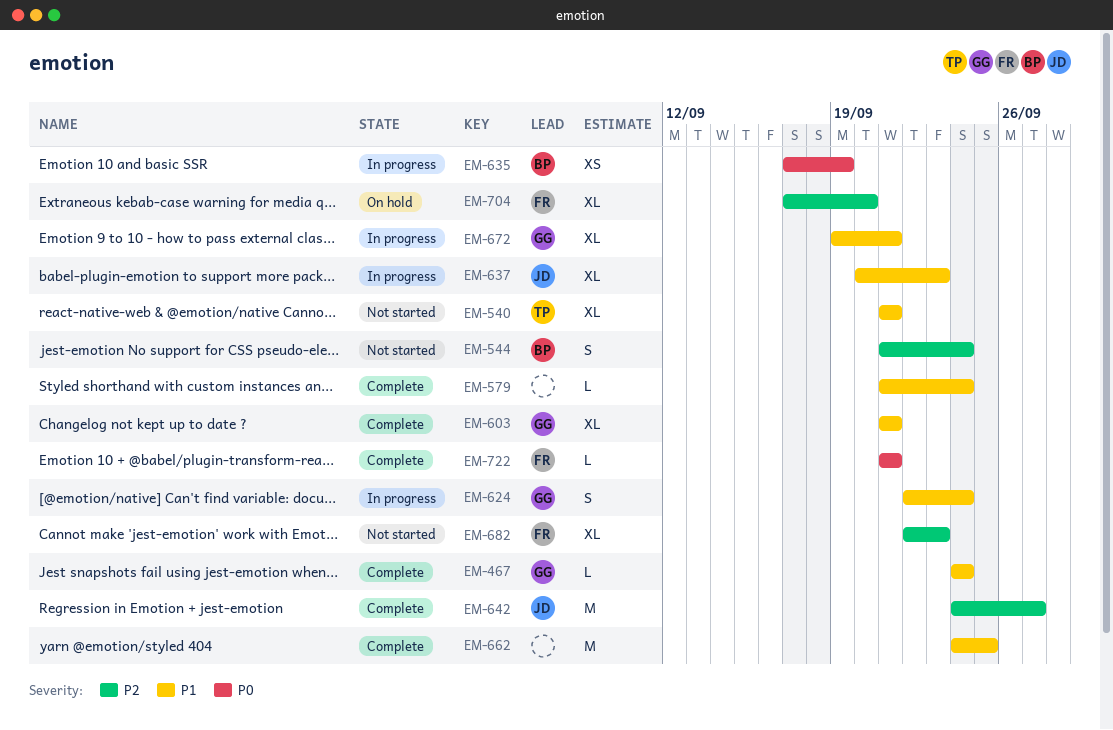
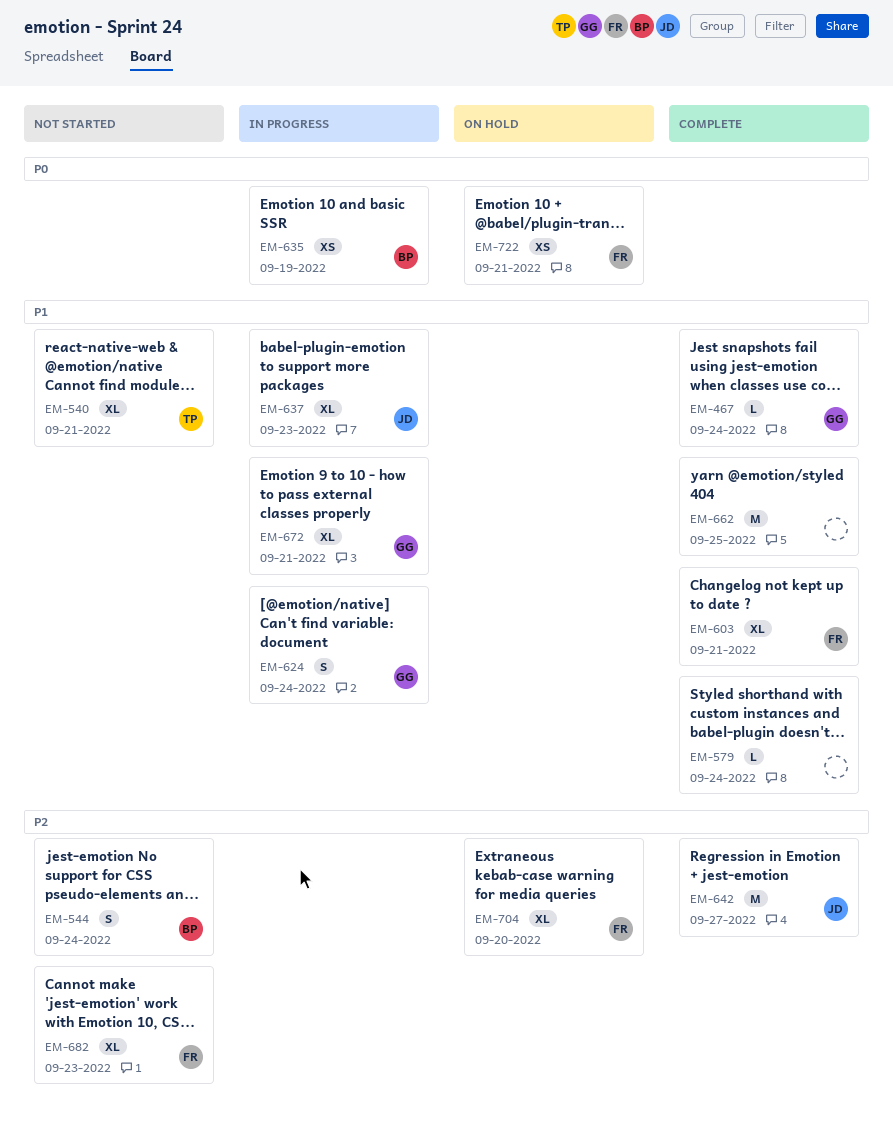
EM-603, owner: GG -> FR
EM-722, status: Complete -> On hold
EM-722, estimate: L -> XS

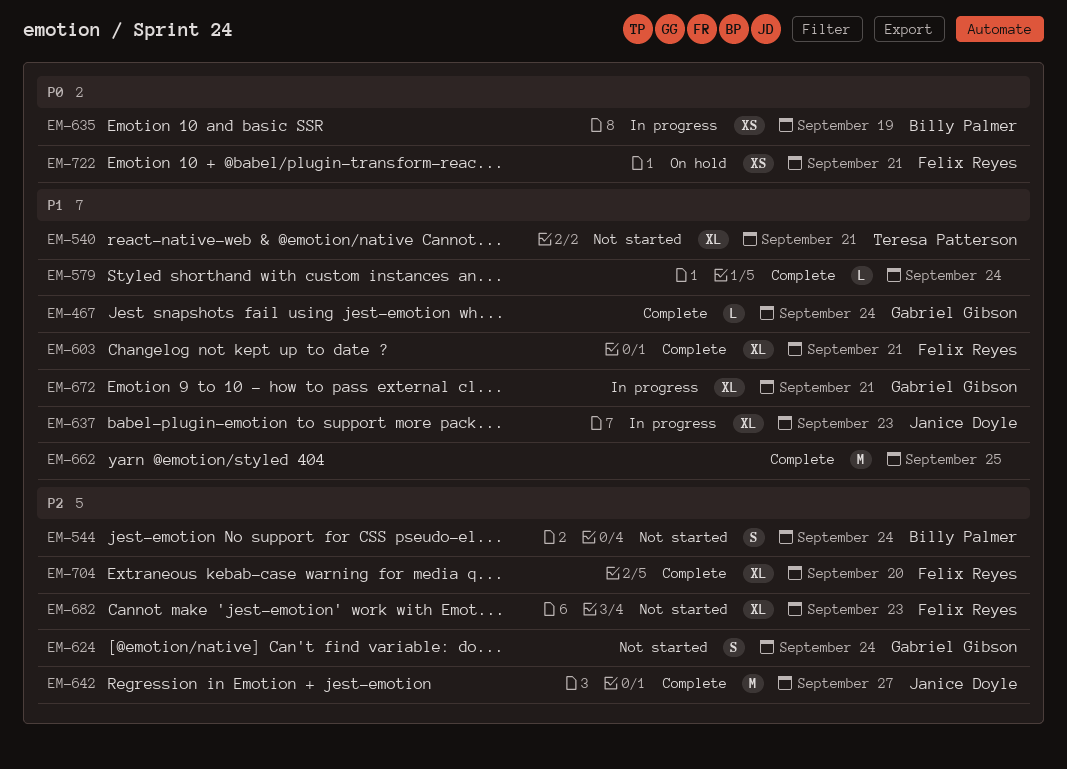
EM-624, status: In progress -> Not started
EM-624, priority: P1 -> P2
EM-704, status: On hold -> Complete

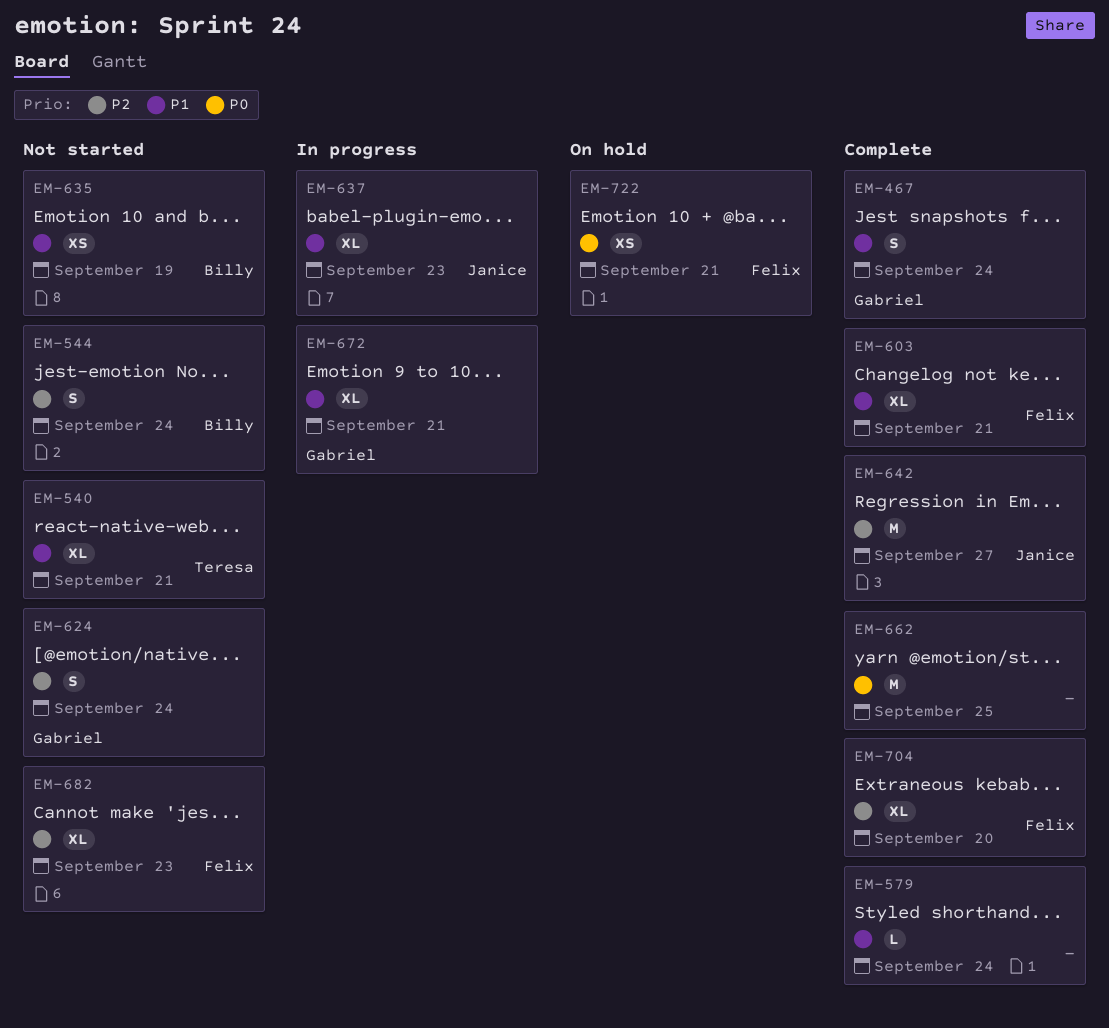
EM-467, estimate: L -> S
EM-635, status: In progress -> Not started
EM-635, priority: P0 -> P1
EM-662, priority: P1 -> P0

